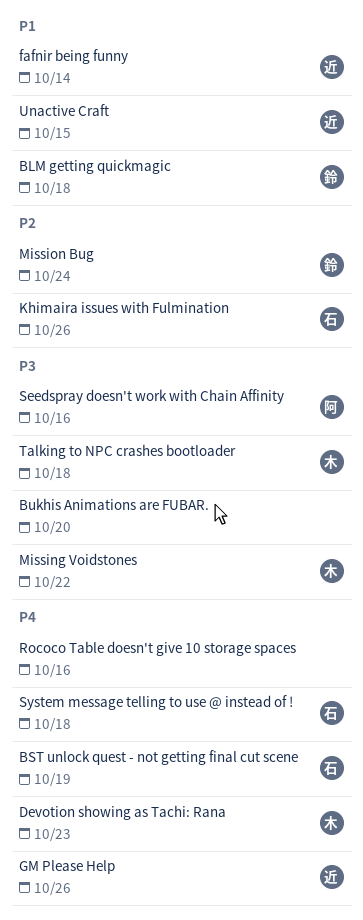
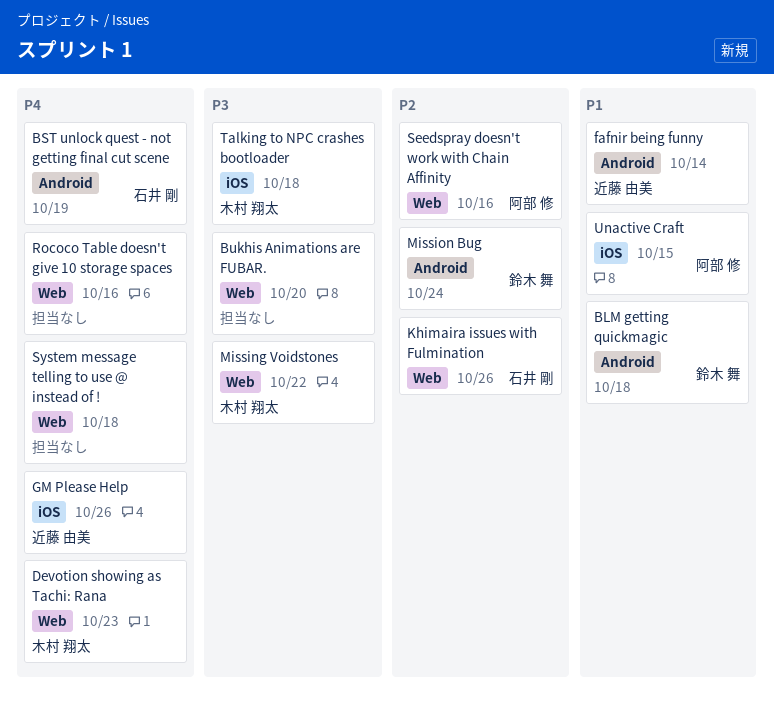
Seedspray doesn't work with Chain Affinity, priority: P3 -> P2
System message telling to use @ instead of !, owner: 石井 剛 -> none
Unactive Craft, owner: 近藤 由美 -> 阿部 修

